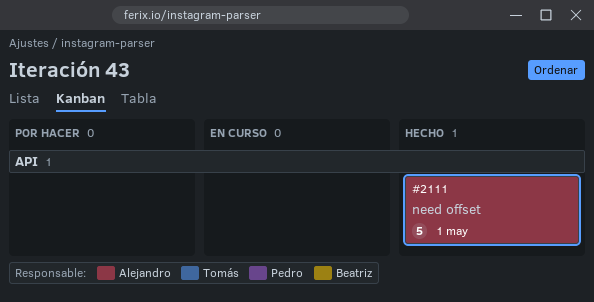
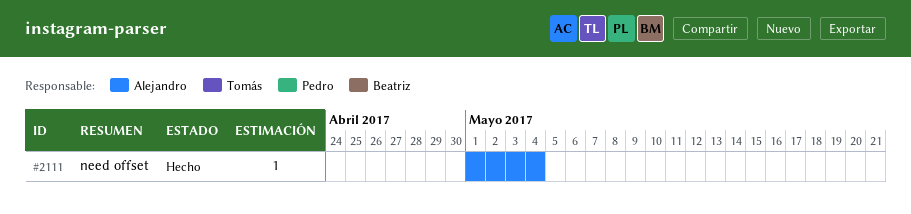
#2111, estimate: 5 -> 1
#2111, due: May 1 -> May 4

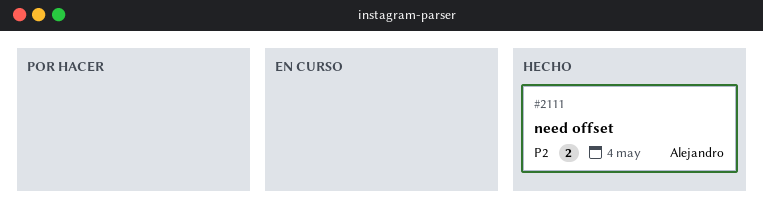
#2111, estimate: 1 -> 2

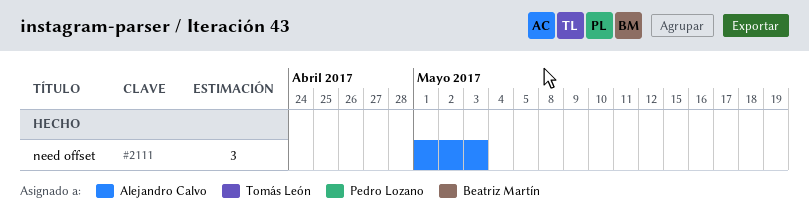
#2111, estimate: 2 -> 3
#2111, due: May 4 -> May 3

